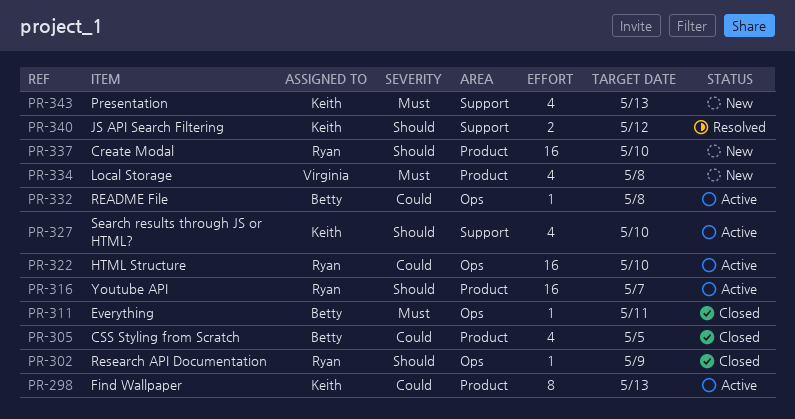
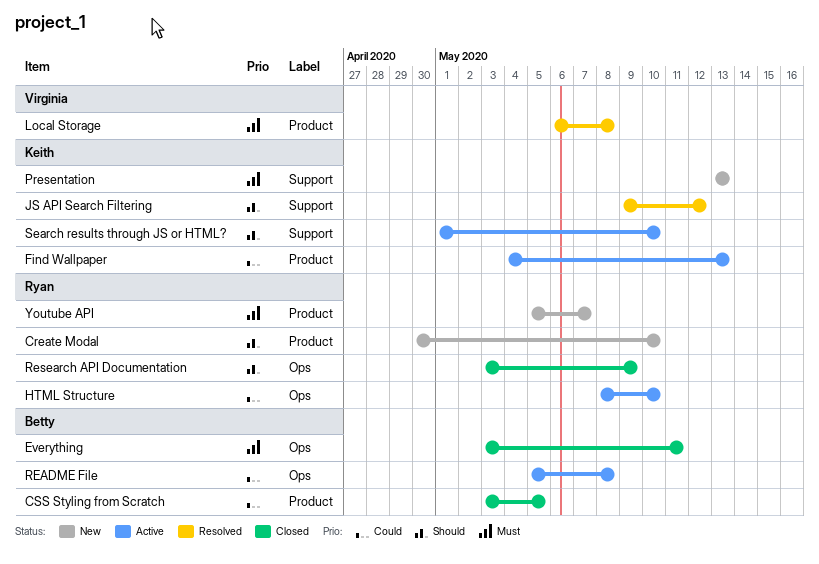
Local Storage, status: New -> Resolved
Youtube API, status: Active -> New
Youtube API, priority: Should -> Must

